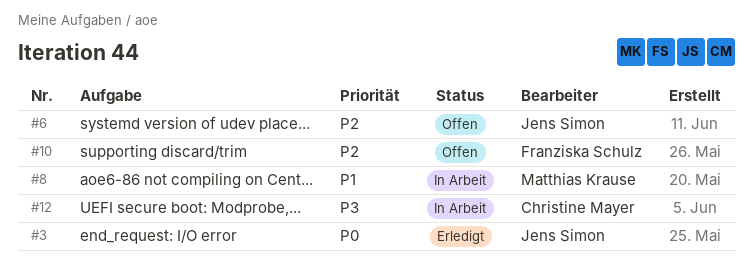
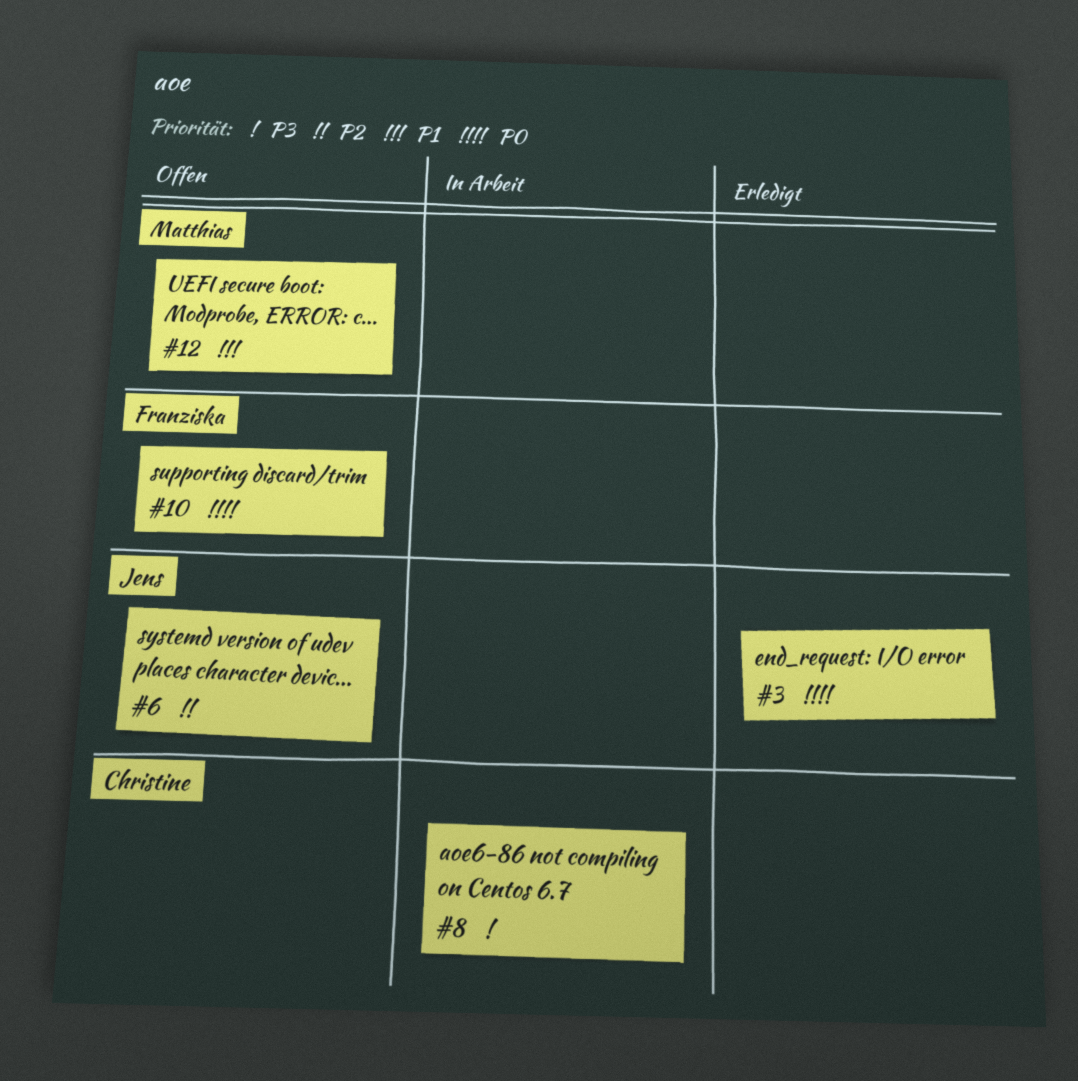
#8, owner: Matthias Krause -> Christine Mayer
#8, priority: P1 -> P3
#10, priority: P2 -> P0
#12, status: In Arbeit -> Offen
#12, owner: Christine Mayer -> Matthias Krause
#12, priority: P3 -> P1

